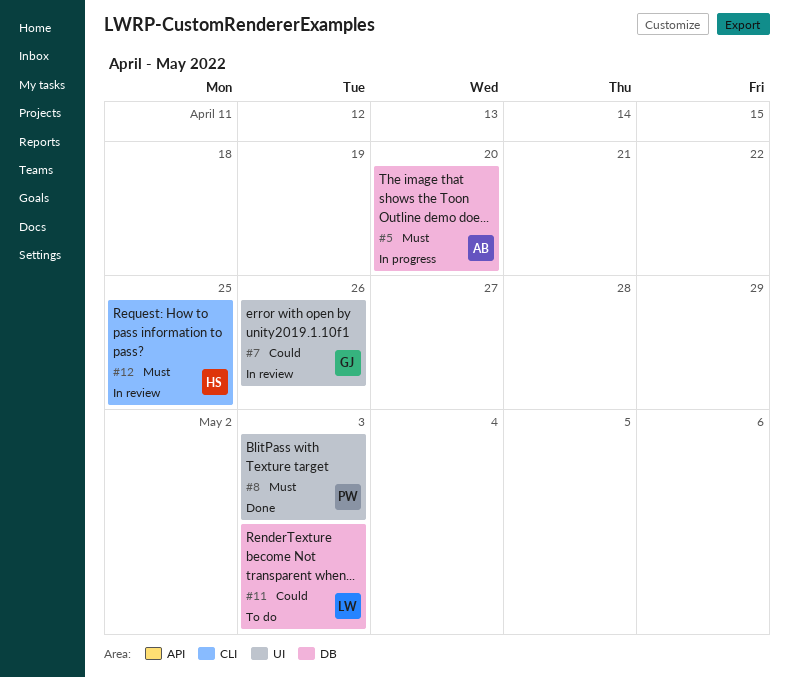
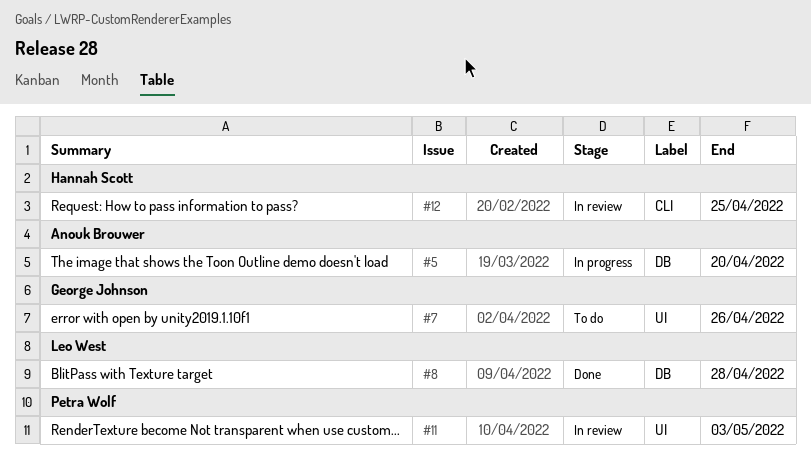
#7, status: In review -> To do
#8, owner: Petra Wolf -> Leo West
#8, label: UI -> DB
#8, due: May 3 -> Apr 28
#11, status: To do -> In review
#11, owner: Leo West -> Petra Wolf
#11, label: DB -> UI

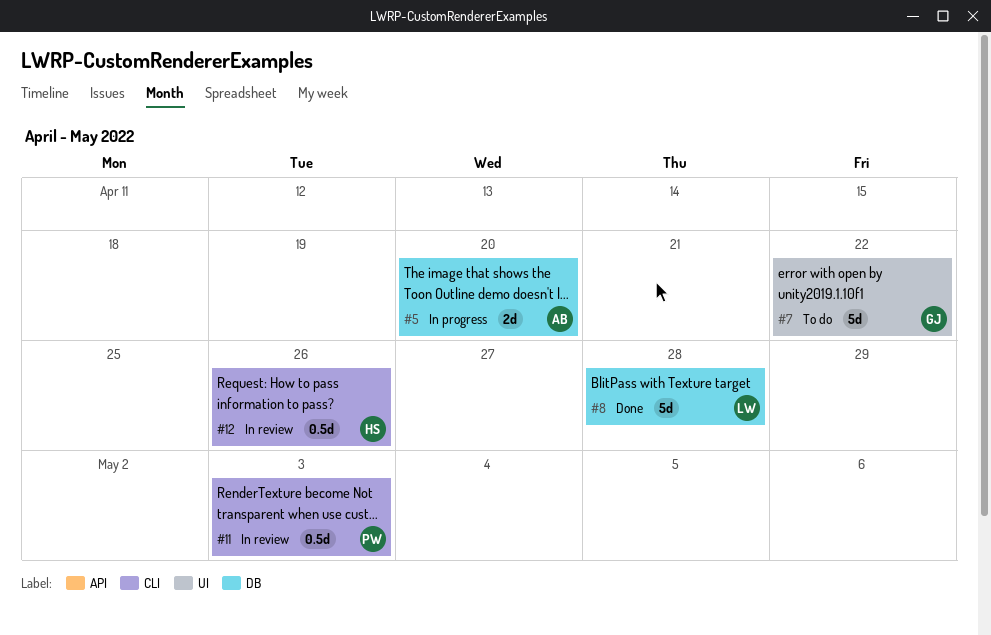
#7, due: Apr 26 -> Apr 22
#11, label: UI -> CLI
#12, due: Apr 25 -> Apr 26

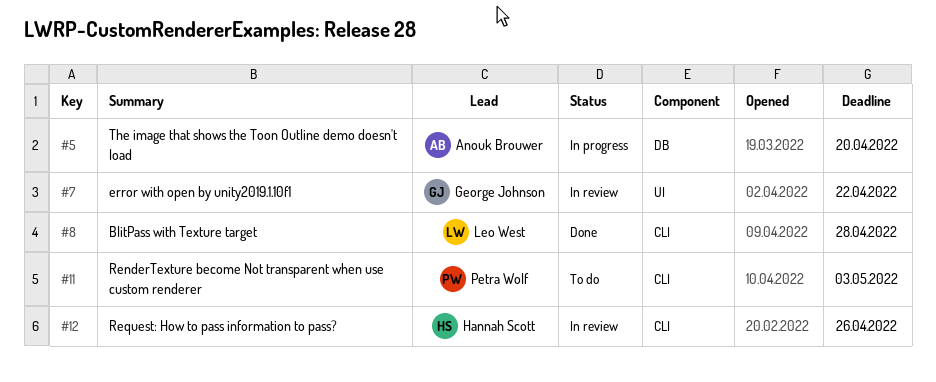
#7, status: To do -> In review
#8, label: DB -> CLI
#11, status: In review -> To do

